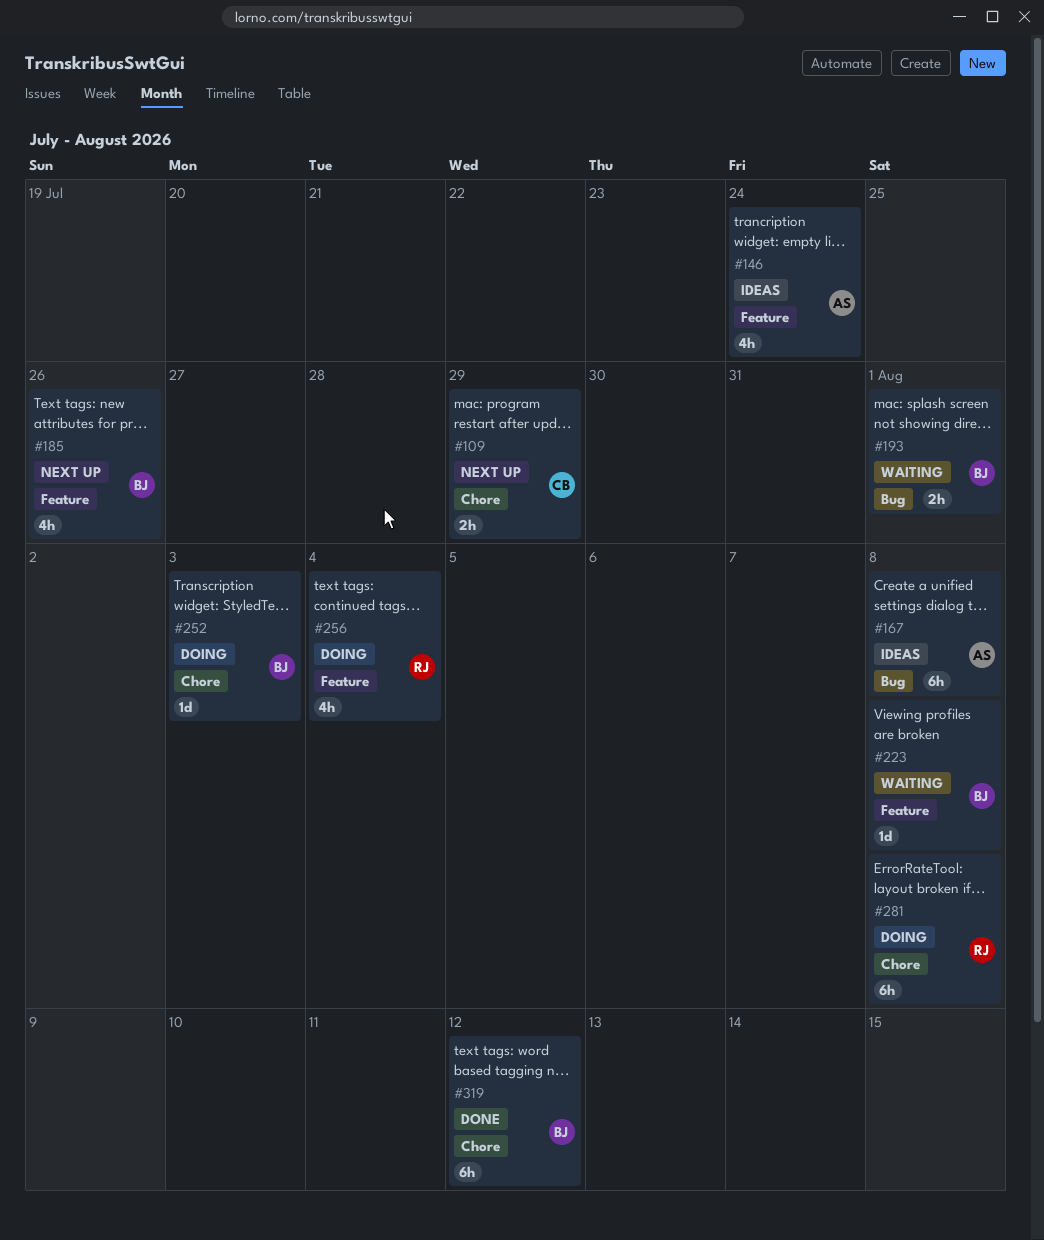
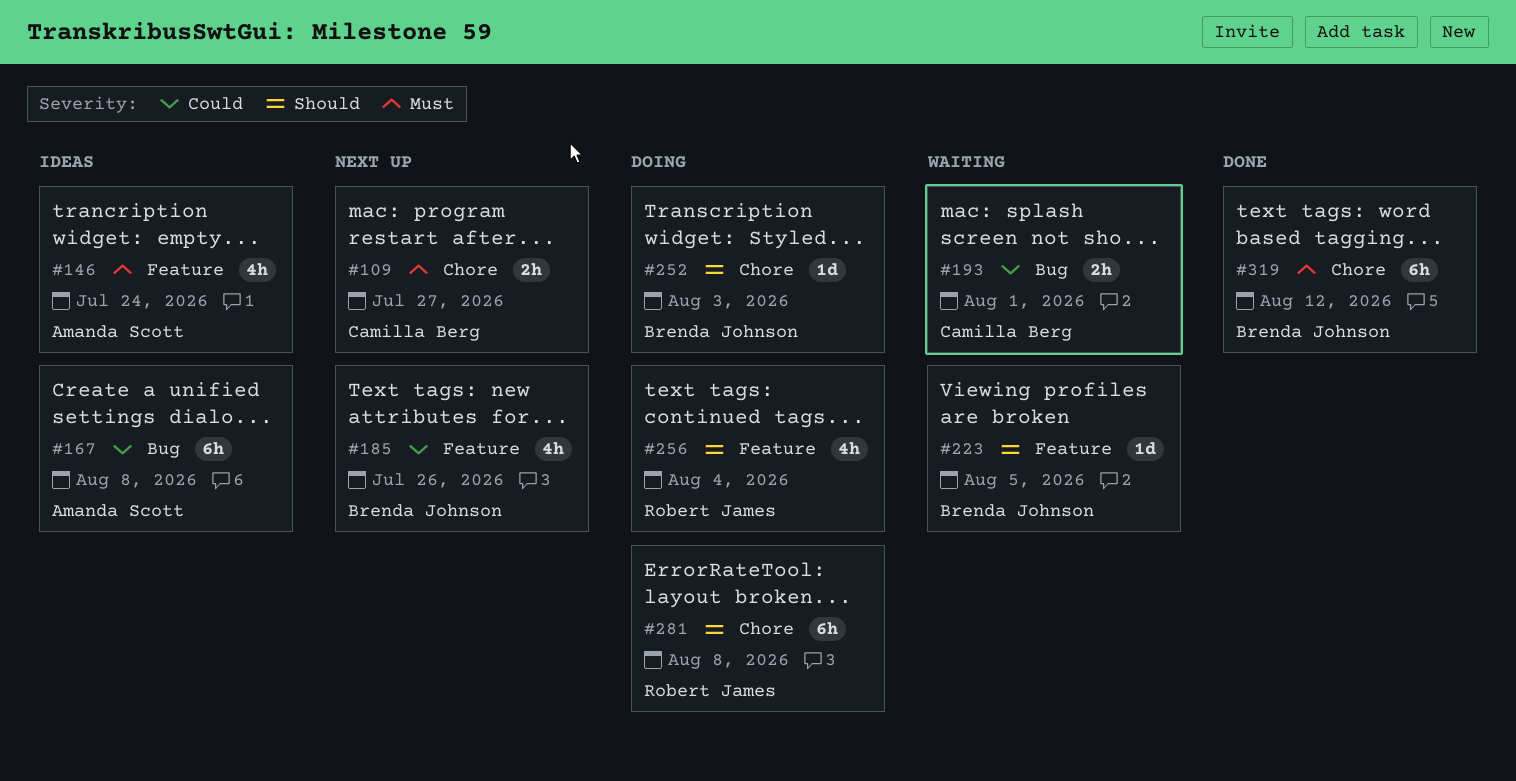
#109, due: Jul 29 -> Jul 27
#193, owner: Brenda Johnson -> Camilla Berg
#223, due: Aug 8 -> Aug 5

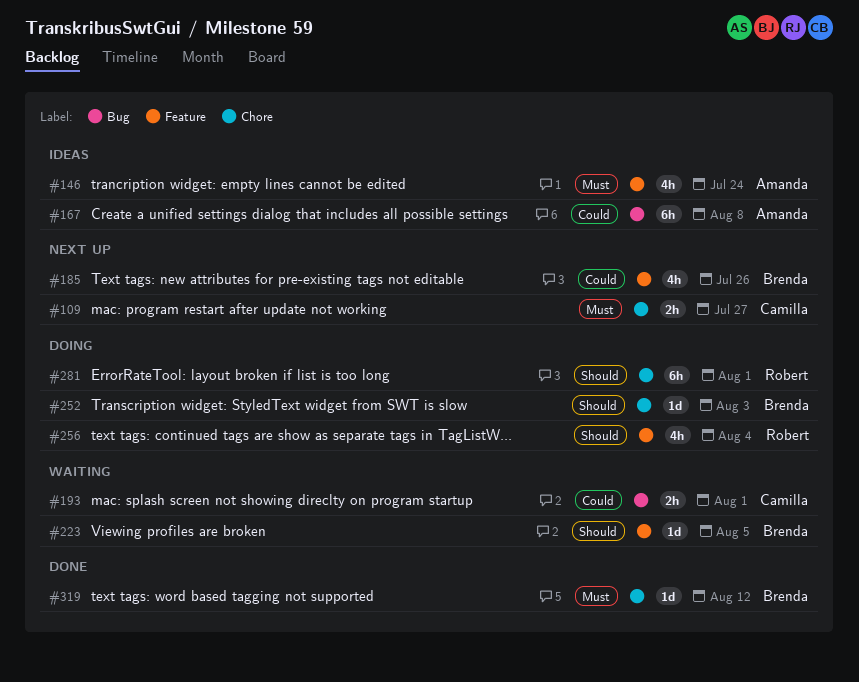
#281, due: Aug 8 -> Aug 1
#319, estimate: 6h -> 1d

